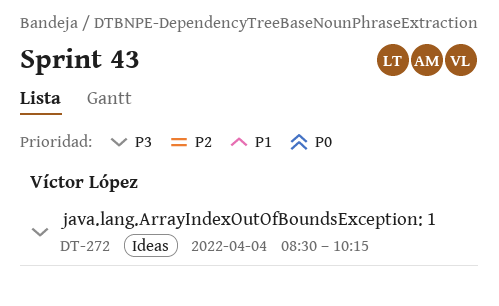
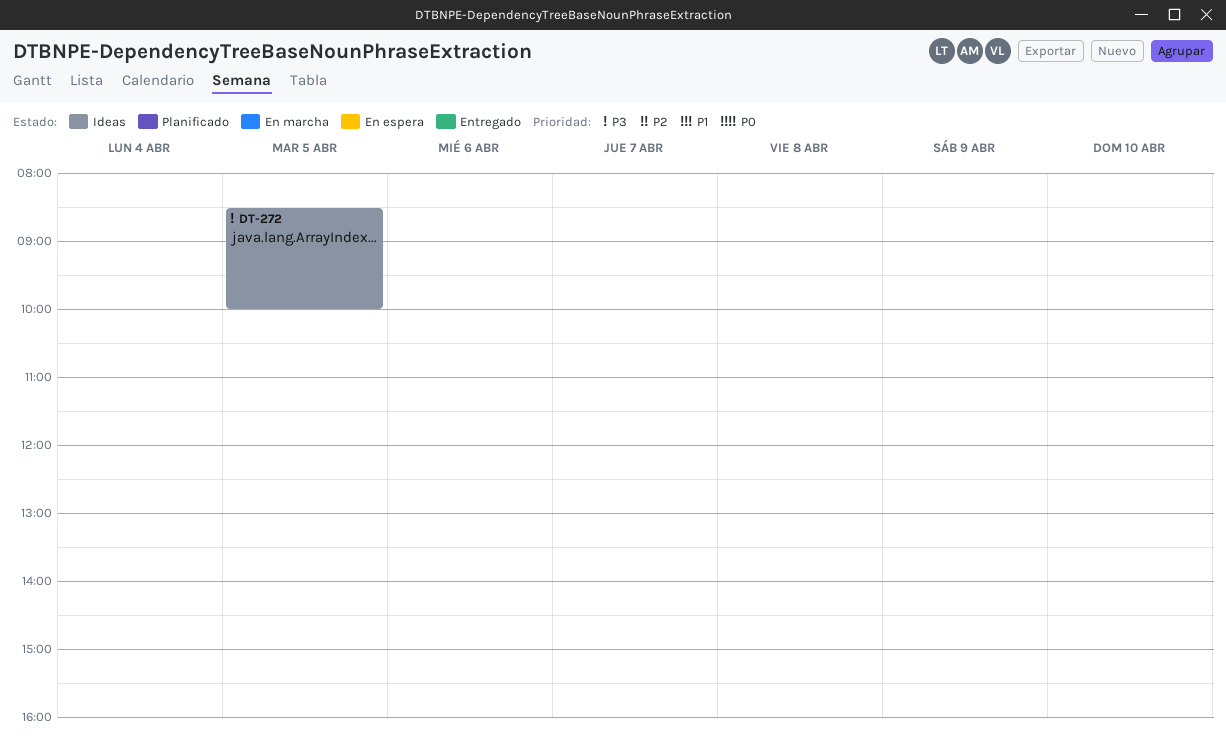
DT-272, day: Apr 4 -> Apr 5
DT-272, ends: 10:15 -> 10:00

